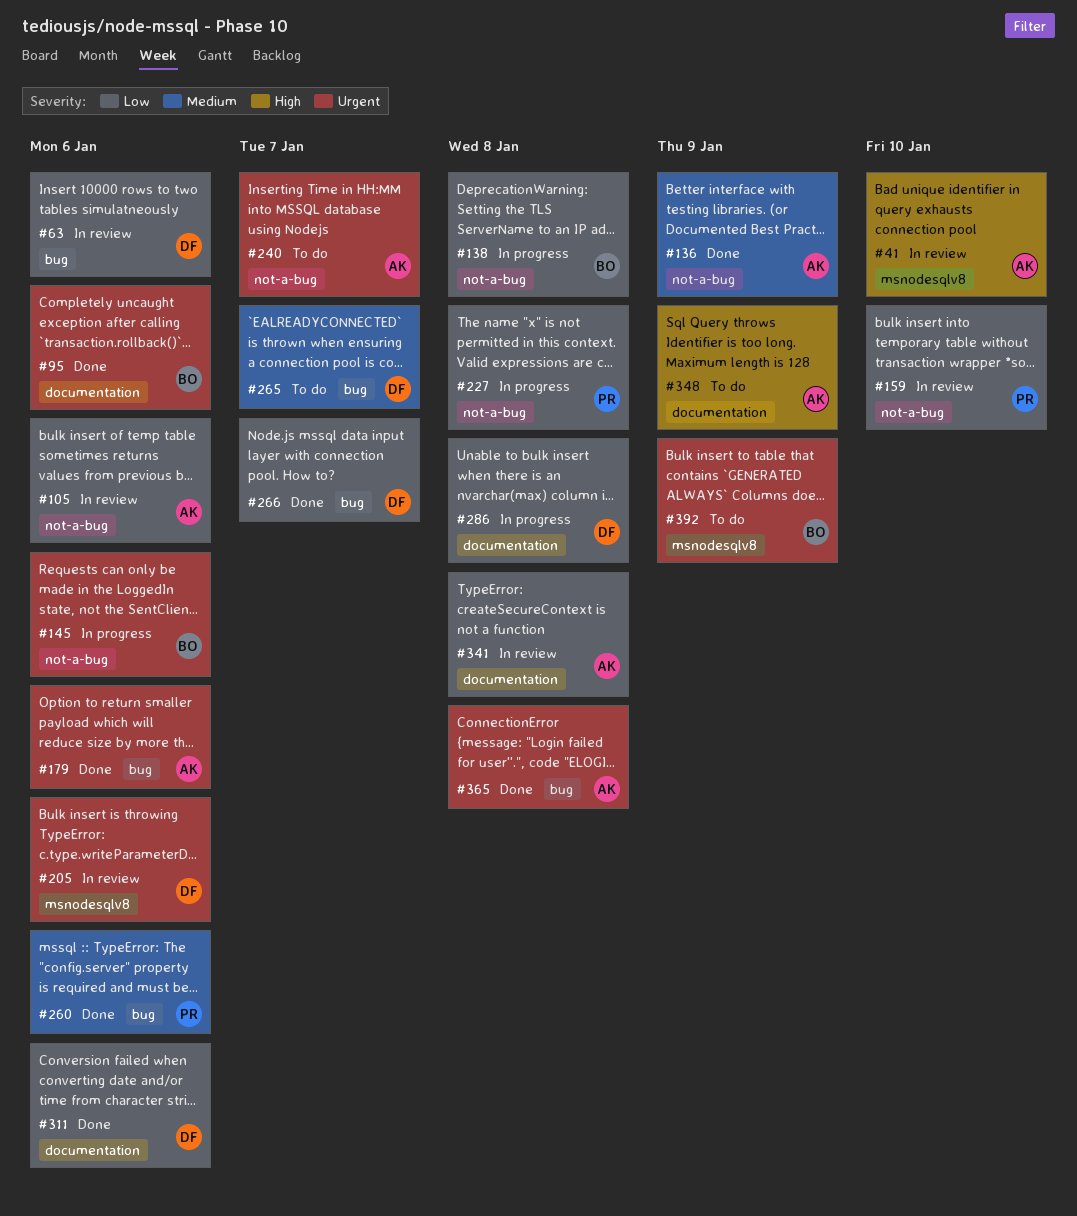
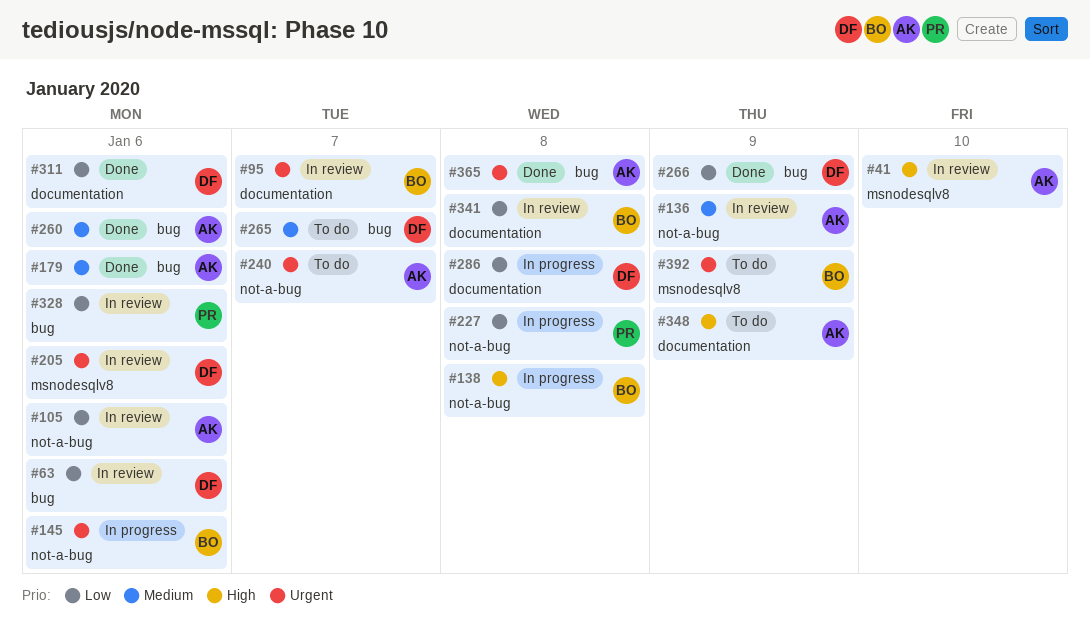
#95, status: Done -> In review
#95, due: Jan 6 -> Jan 7
#136, status: Done -> In review
#138, priority: Low -> High
#159: present -> none
#179, priority: Urgent -> Medium
#260, owner: PR -> AK
#266, due: Jan 7 -> Jan 9
#328: none -> present
#341, owner: AK -> BO

